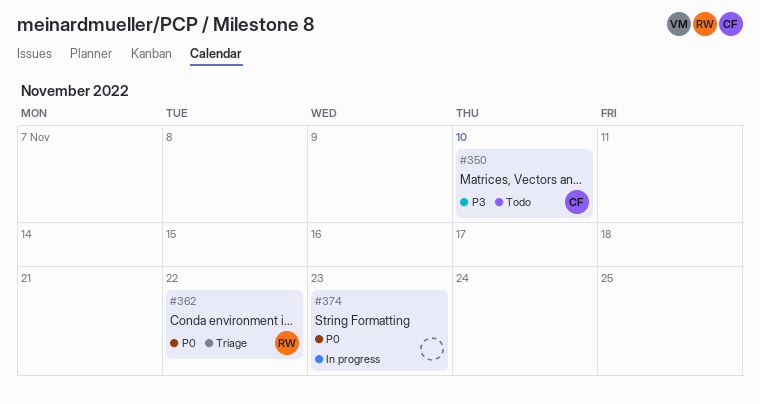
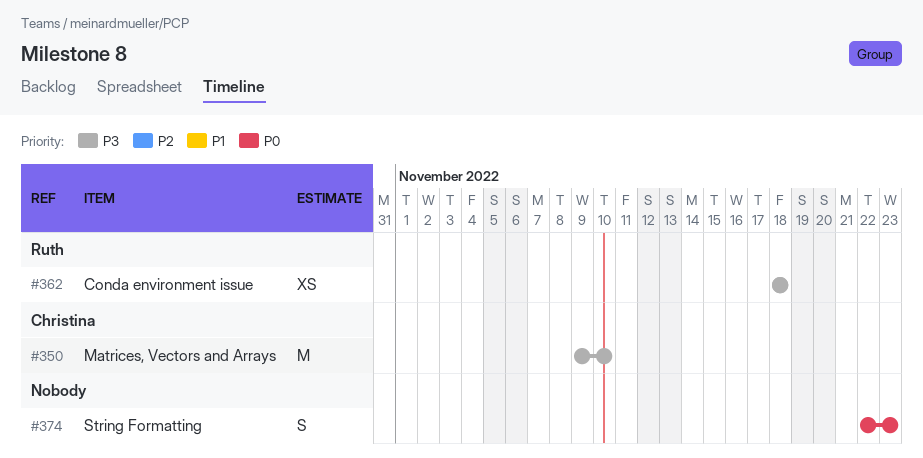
#362, priority: P0 -> P3
#362, due: Nov 22 -> Nov 18

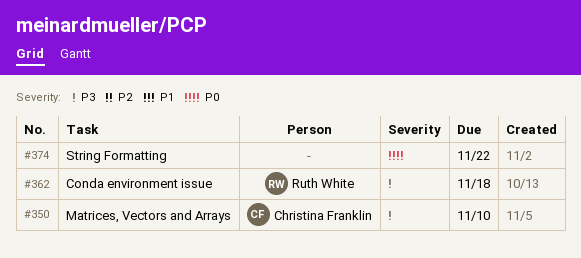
#374, due: Nov 23 -> Nov 22

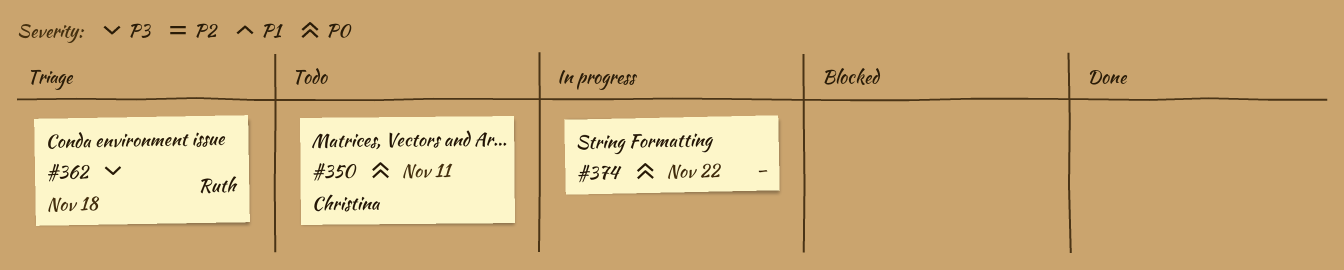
#350, priority: P3 -> P0
#350, due: Nov 10 -> Nov 11

